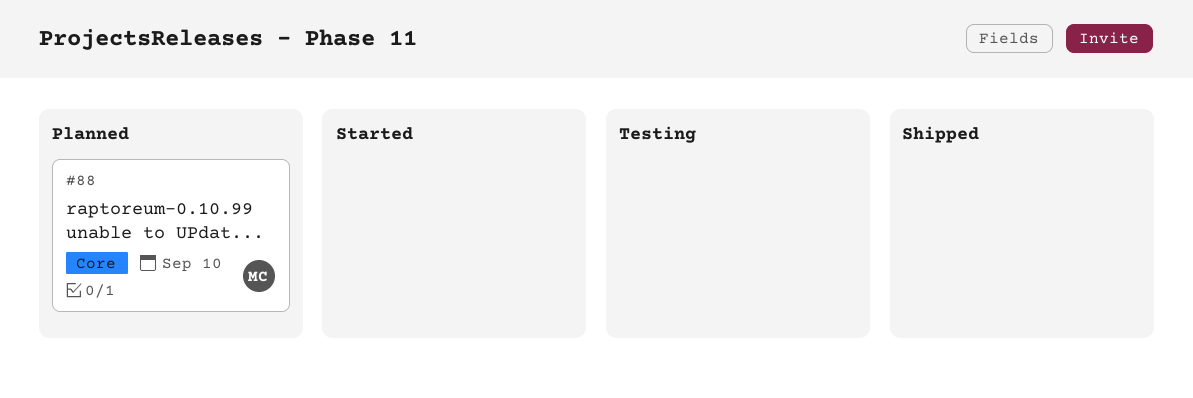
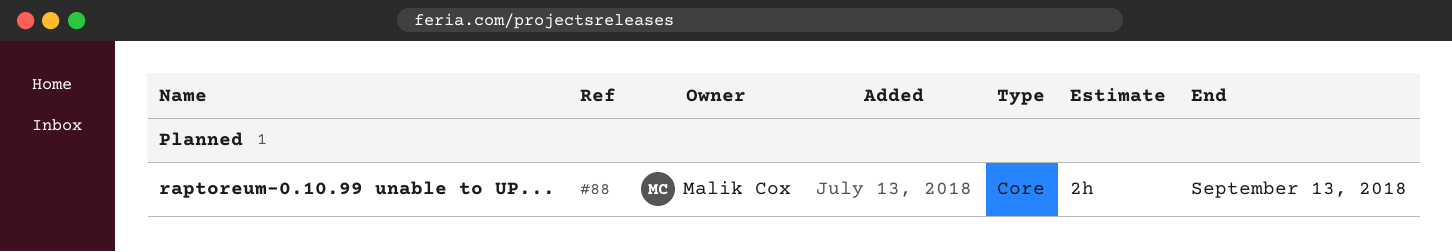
#88, due: Sep 10 -> Sep 13

